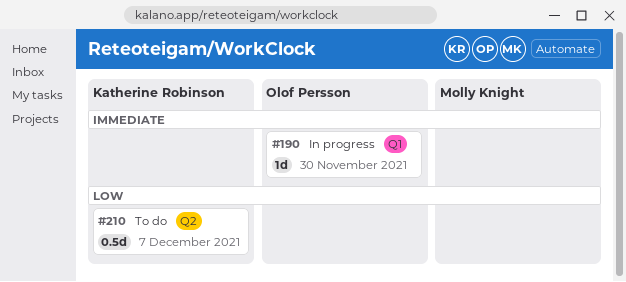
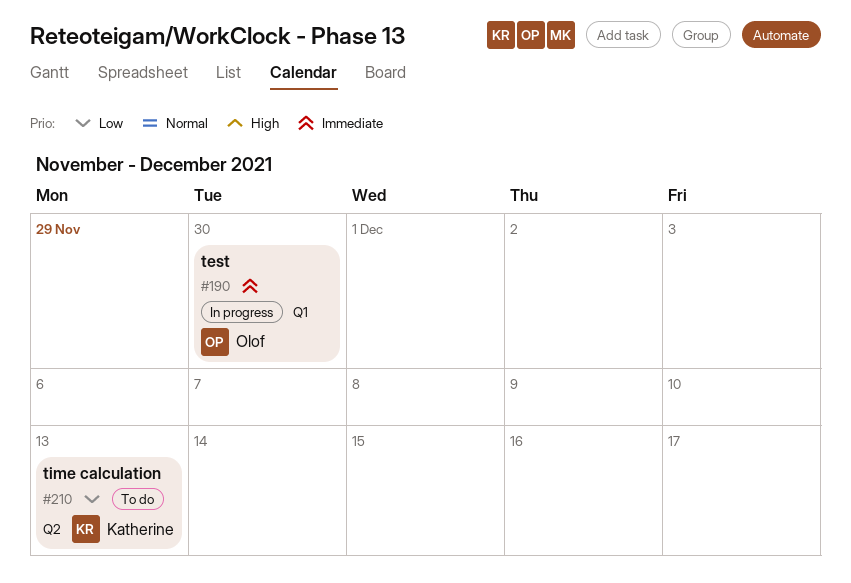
#210, due: Dec 7 -> Dec 13

